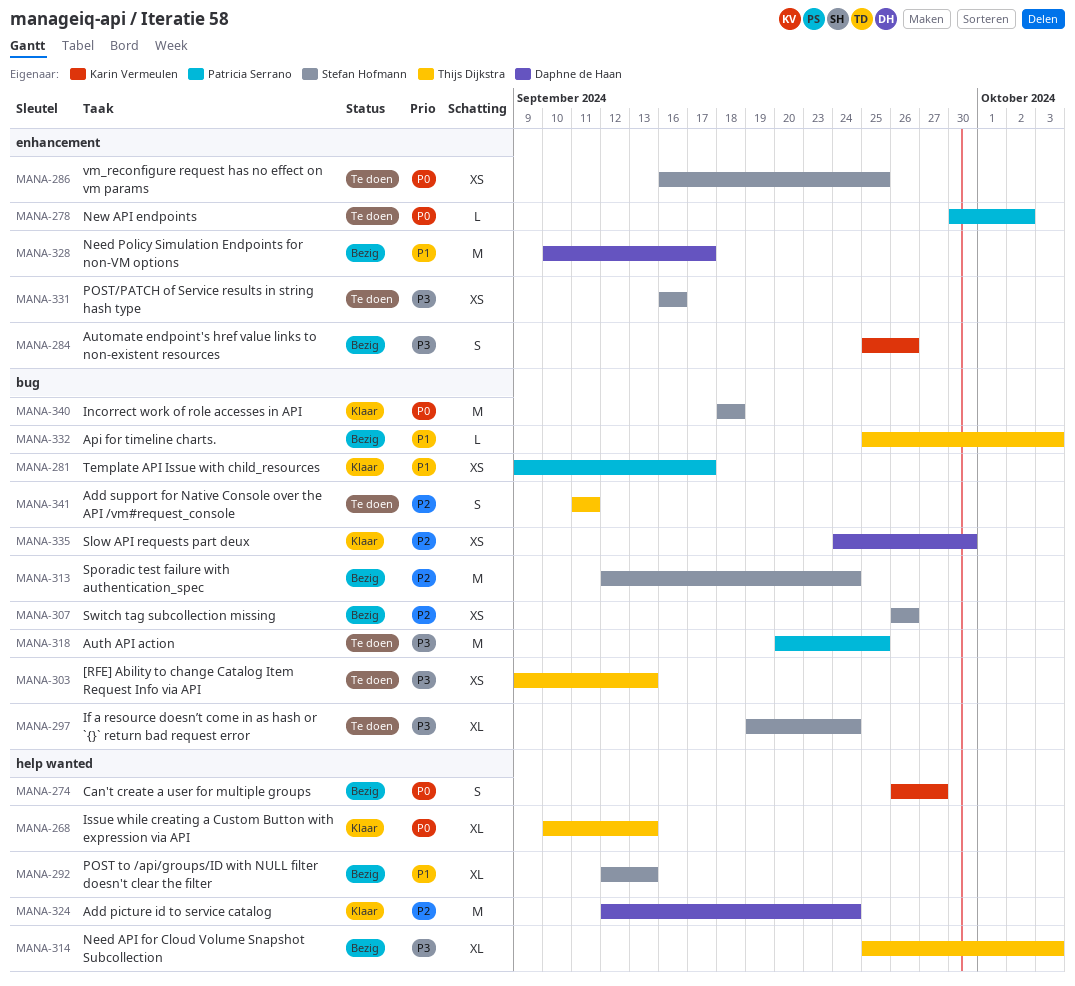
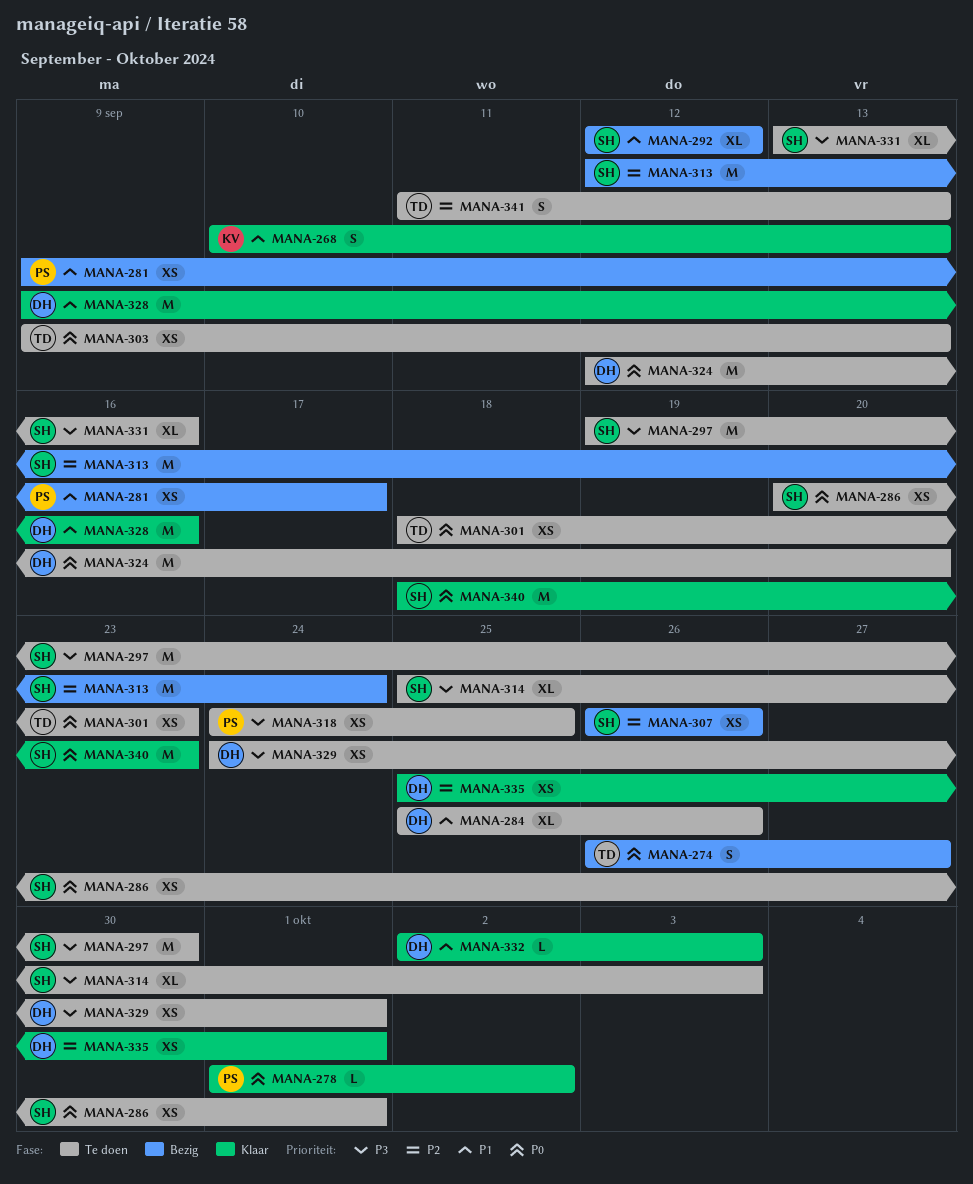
MANA-268, owner: Thijs Dijkstra -> Karin Vermeulen
MANA-268, priority: P0 -> P1
MANA-268, estimate: XL -> S
MANA-274, owner: Karin Vermeulen -> Thijs Dijkstra
MANA-278, status: Te doen -> Klaar
MANA-278, start: Sep 30 -> Oct 1
MANA-281, status: Klaar -> Bezig
MANA-284, status: Bezig -> Te doen
MANA-284, owner: Karin Vermeulen -> Daphne de Haan
MANA-284, priority: P3 -> P1
MANA-284, estimate: S -> XL
MANA-286, start: Sep 16 -> Sep 20
MANA-286, due: Sep 25 -> Oct 1
MANA-292, due: Sep 13 -> Sep 12
MANA-297, estimate: XL -> M
MANA-297, due: Sep 24 -> Sep 30
MANA-301: none -> present
MANA-303, priority: P3 -> P0
MANA-314, status: Bezig -> Te doen
MANA-314, owner: Thijs Dijkstra -> Stefan Hofmann
MANA-318, estimate: M -> XS
MANA-318, start: Sep 20 -> Sep 24
MANA-324, status: Klaar -> Te doen
MANA-324, priority: P2 -> P0
MANA-324, due: Sep 24 -> Sep 20
MANA-328, status: Bezig -> Klaar
MANA-328, start: Sep 10 -> Sep 9
MANA-328, due: Sep 17 -> Sep 16
MANA-329: none -> present
MANA-331, estimate: XS -> XL
MANA-331, start: Sep 16 -> Sep 13
MANA-332, status: Bezig -> Klaar
MANA-332, owner: Thijs Dijkstra -> Daphne de Haan
MANA-332, start: Sep 25 -> Oct 2
MANA-335, start: Sep 24 -> Sep 25
MANA-335, due: Sep 30 -> Oct 1
MANA-340, due: Sep 18 -> Sep 23
MANA-341, due: Sep 11 -> Sep 13

